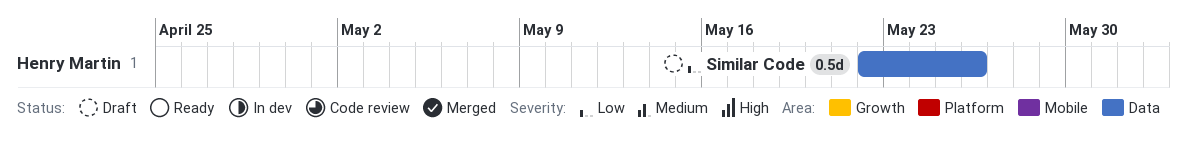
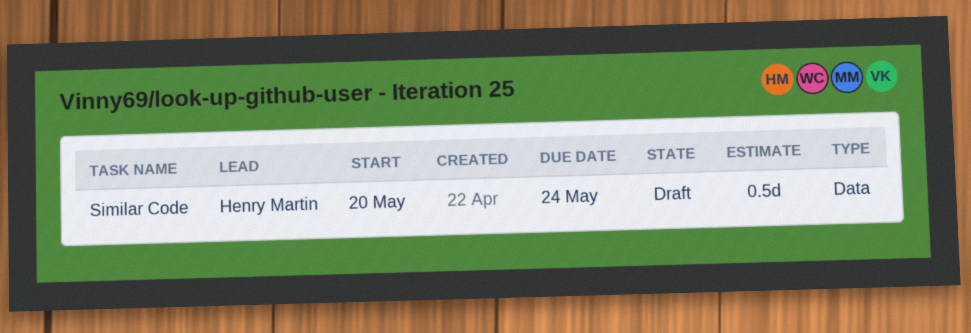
Similar Code, start: May 22 -> May 20
Similar Code, due: May 26 -> May 24

